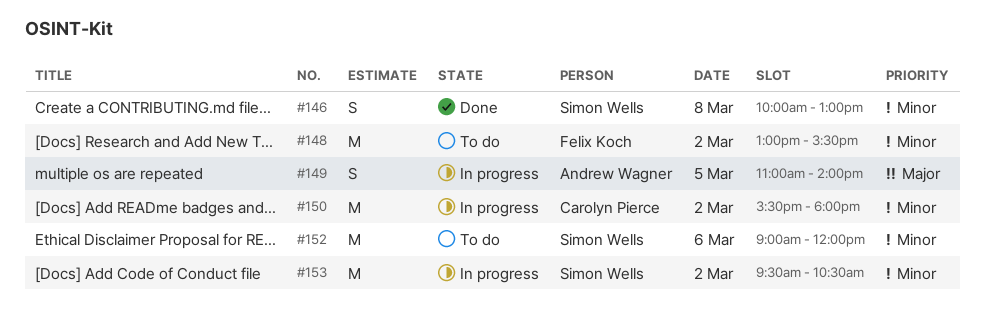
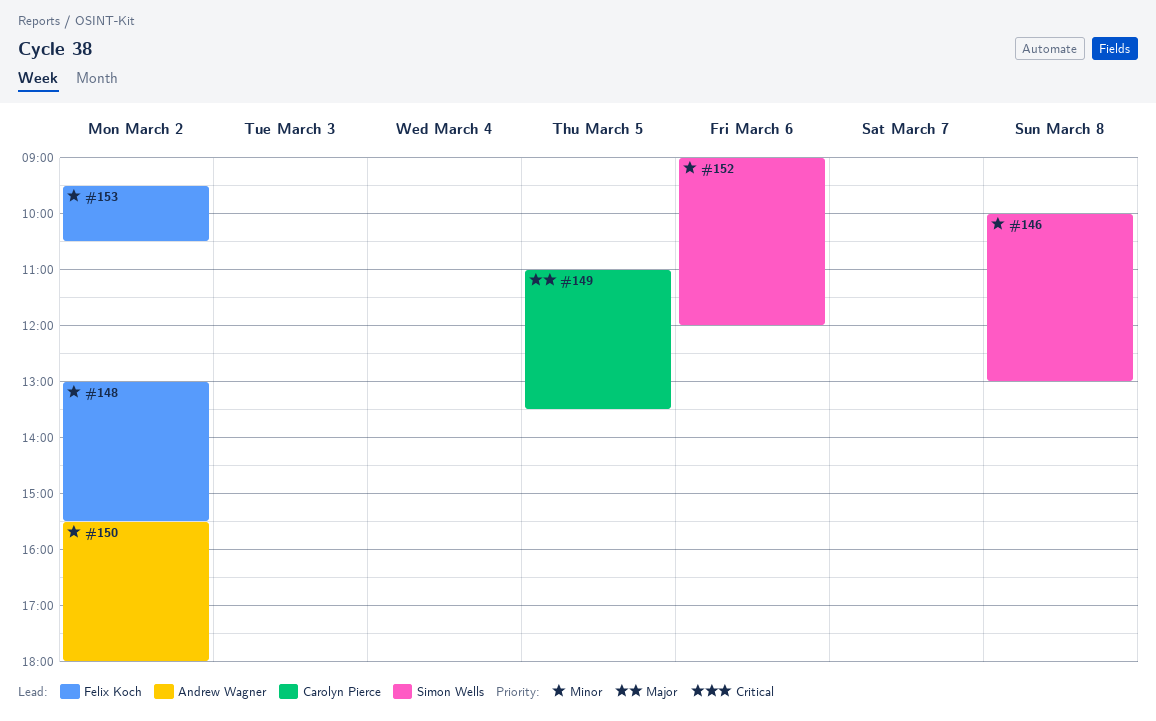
#149, owner: Andrew Wagner -> Carolyn Pierce
#149, ends: 14:00 -> 13:30
#150, owner: Carolyn Pierce -> Andrew Wagner
#153, owner: Simon Wells -> Felix Koch

